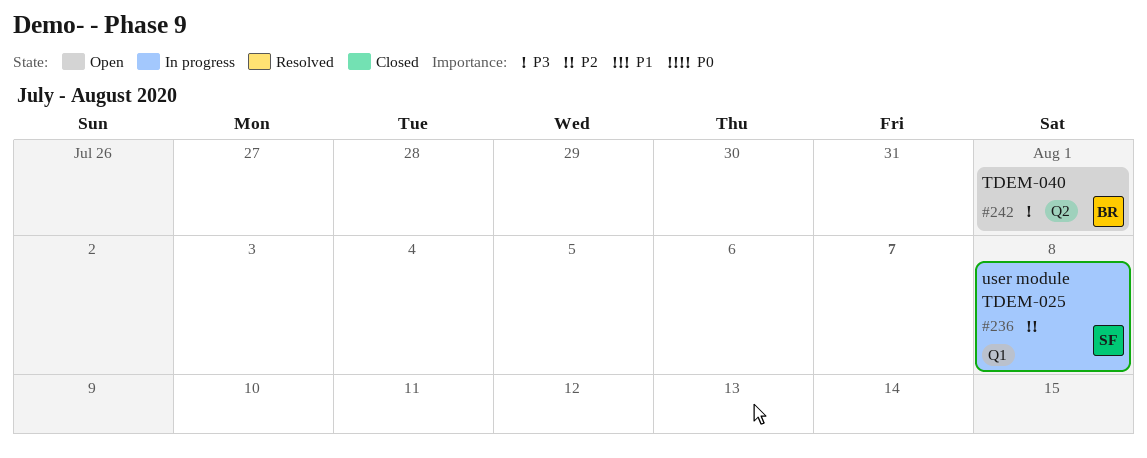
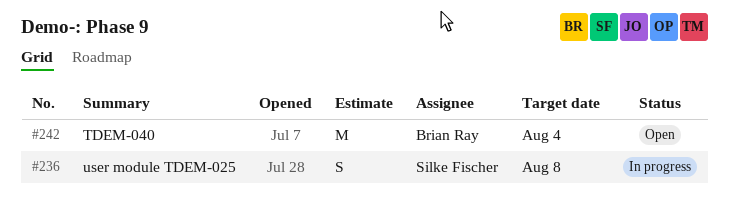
#242, due: Aug 1 -> Aug 4

